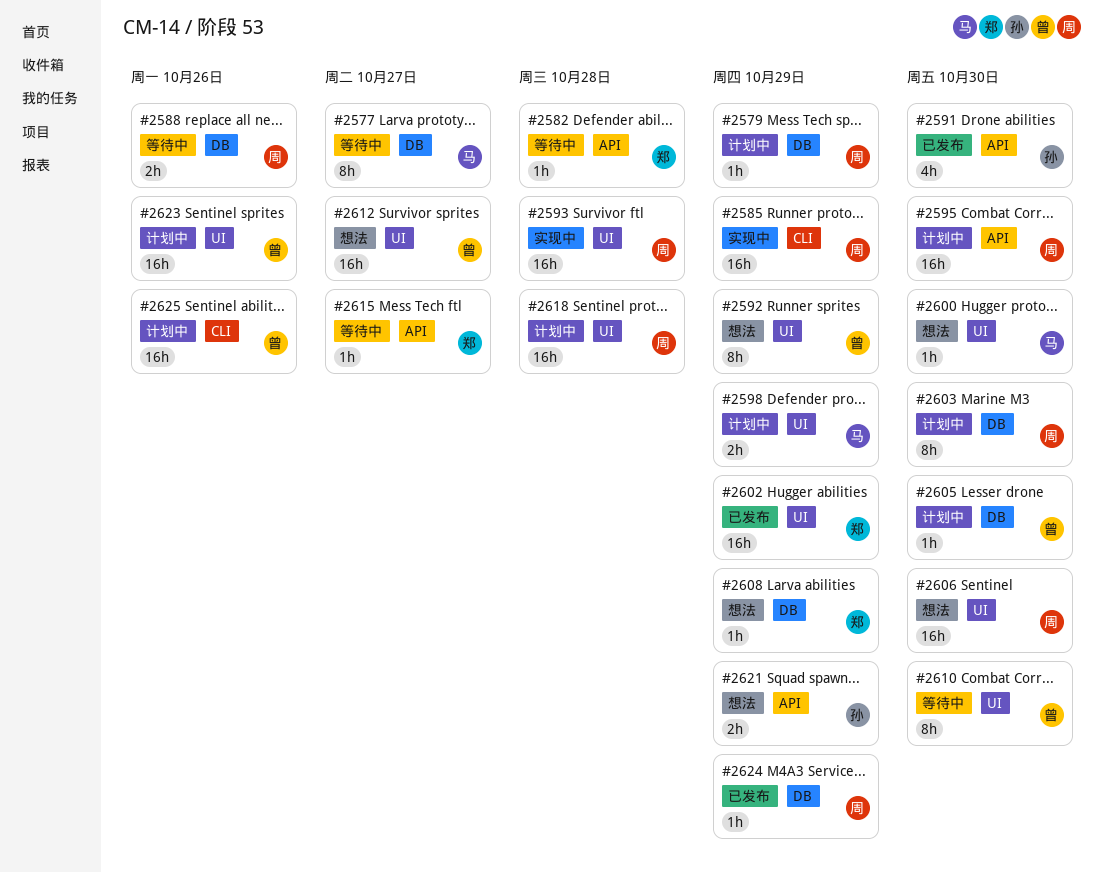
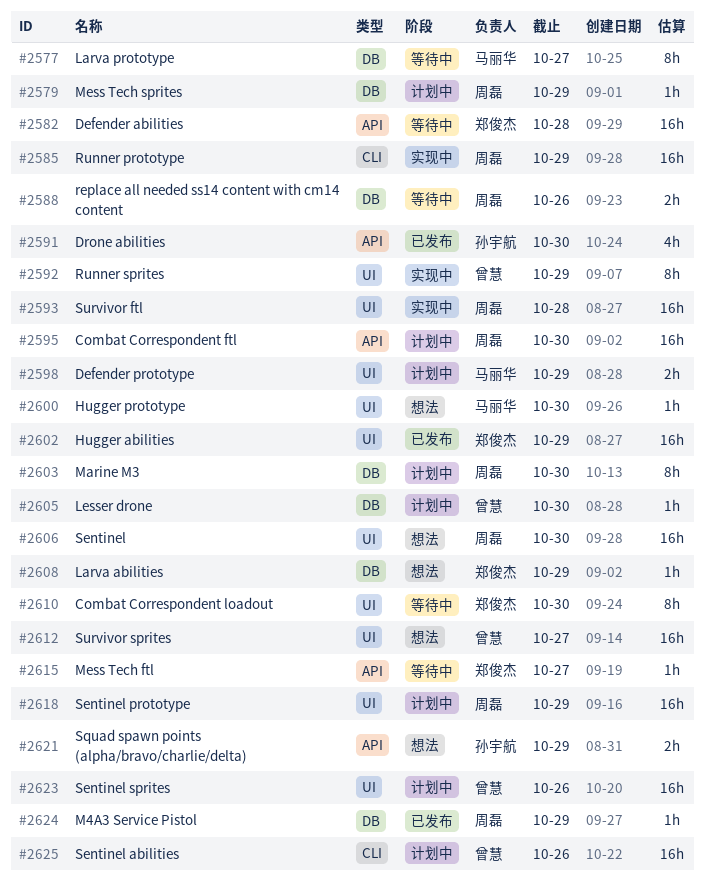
#2582, estimate: 1h -> 16h
#2592, status: 想法 -> 实现中
#2610, owner: 曾慧 -> 郑俊杰
#2618, due: Oct 28 -> Oct 29

